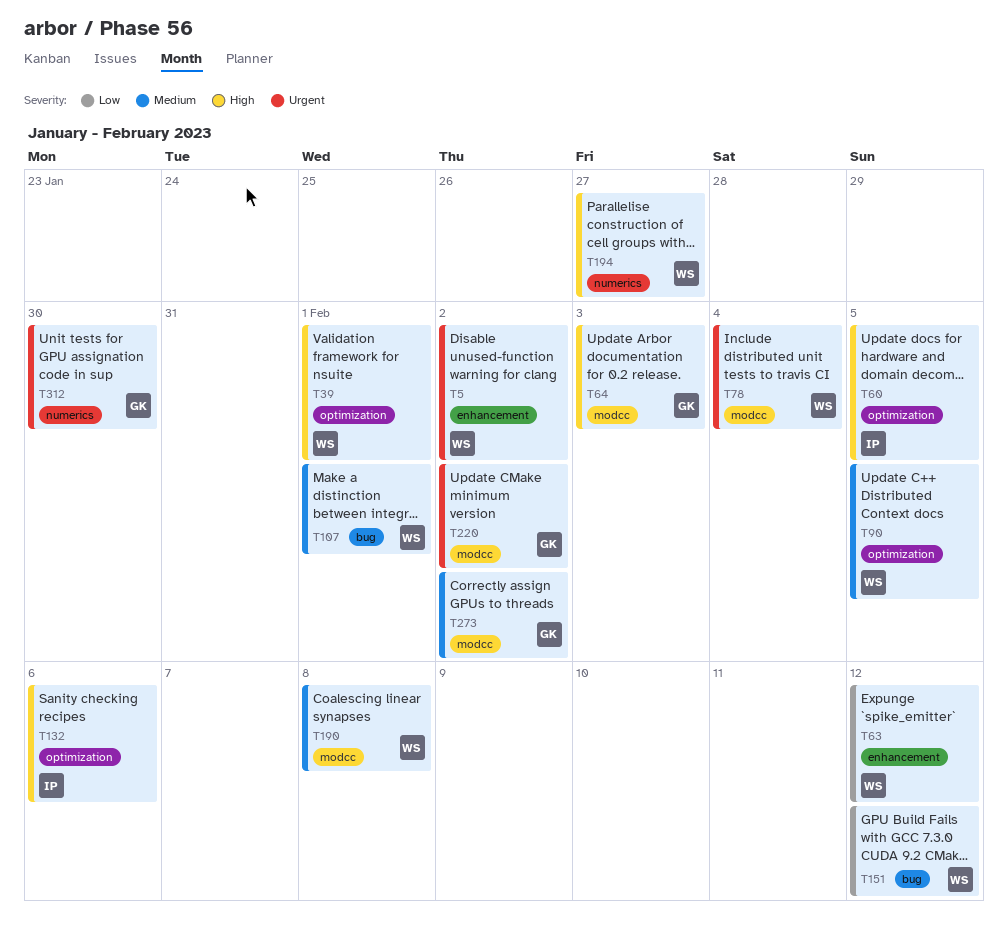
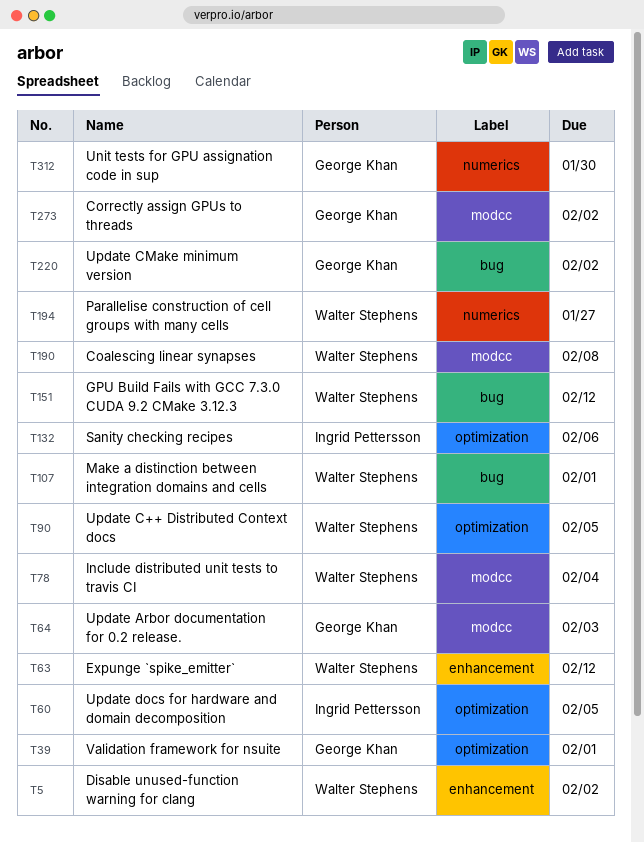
T39, owner: Walter Stephens -> George Khan
T220, label: modcc -> bug

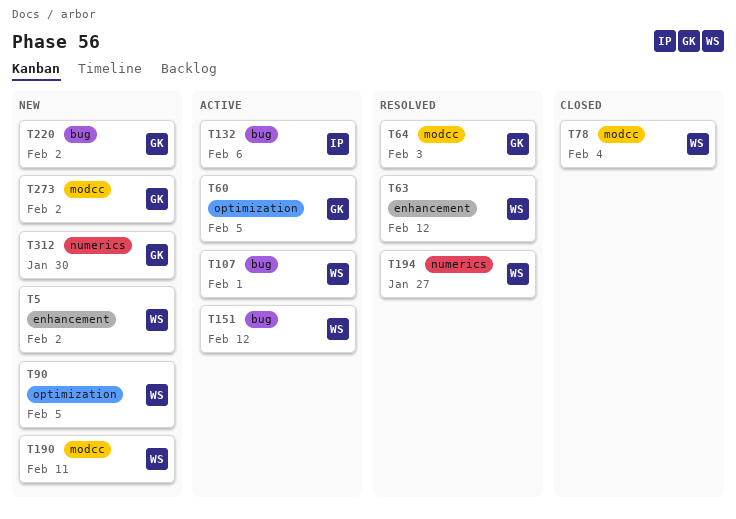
T39: present -> none
T60, owner: Ingrid Pettersson -> George Khan
T132, label: optimization -> bug
T190, due: Feb 8 -> Feb 11

